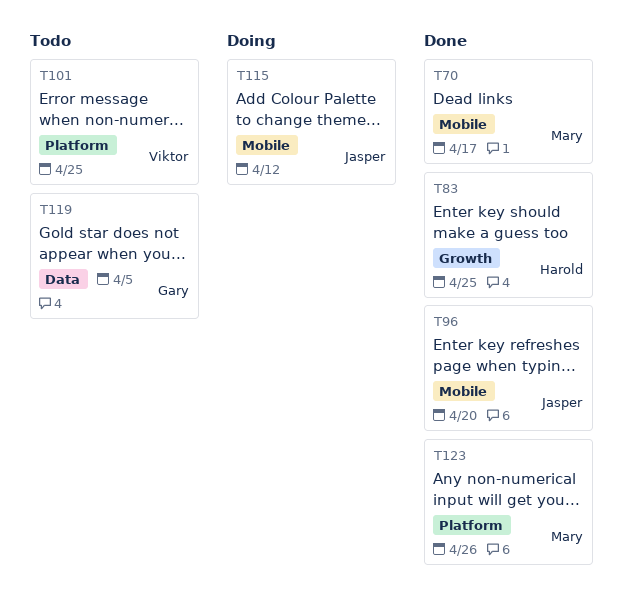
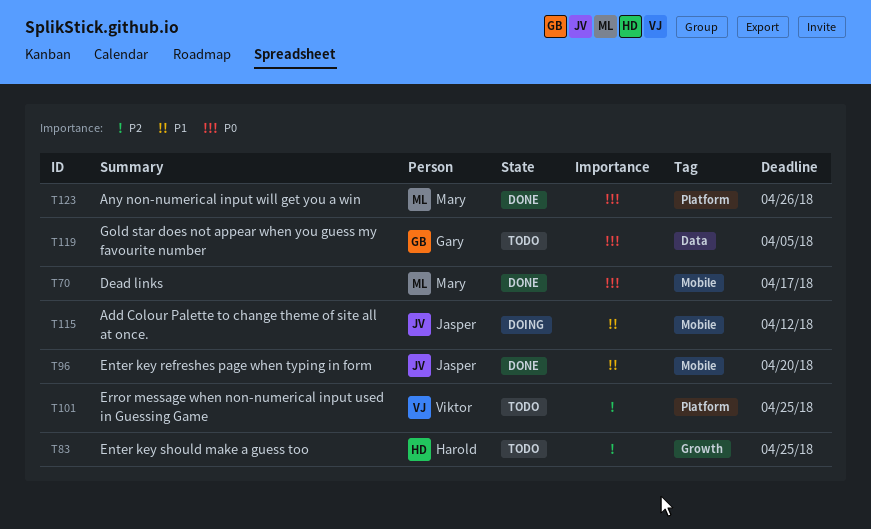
T83, status: Done -> Todo

